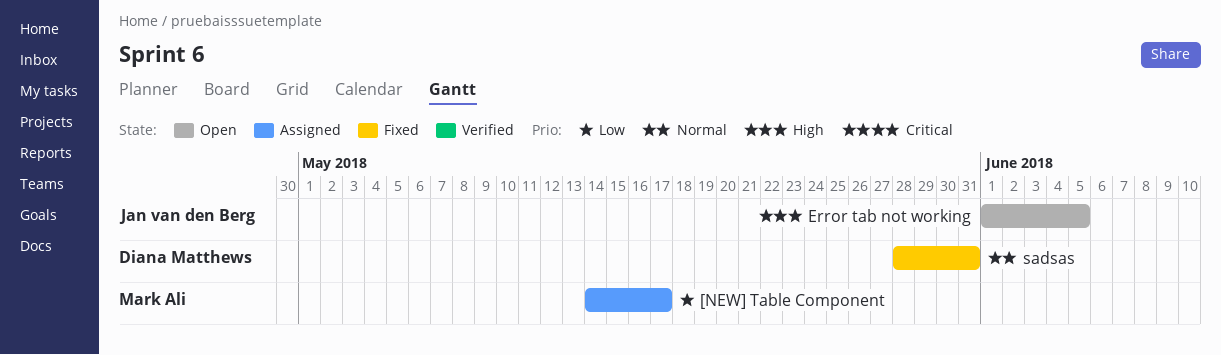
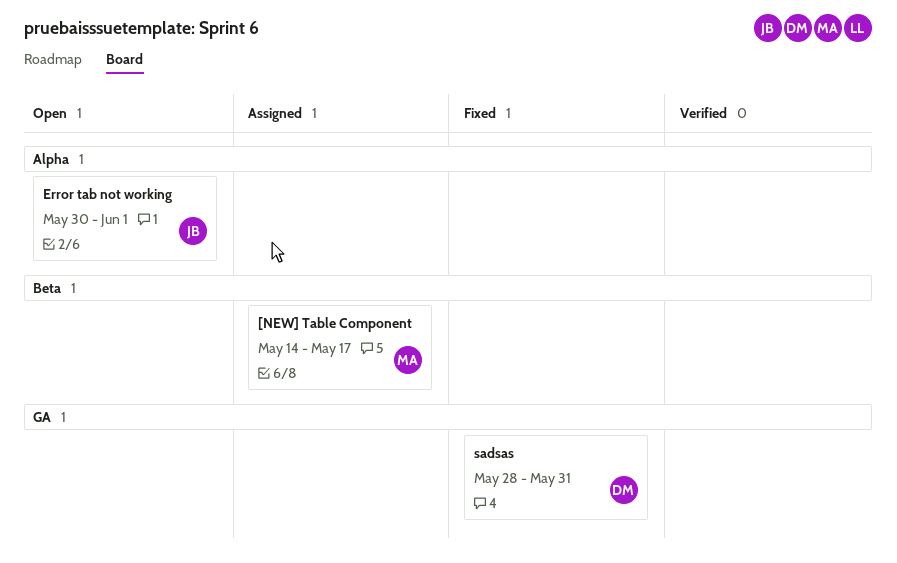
Error tab not working, start: Jun 1 -> May 30
Error tab not working, due: Jun 5 -> Jun 1

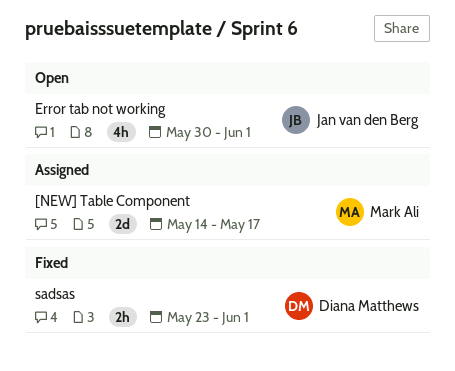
sadsas, start: May 28 -> May 23
sadsas, due: May 31 -> Jun 1

